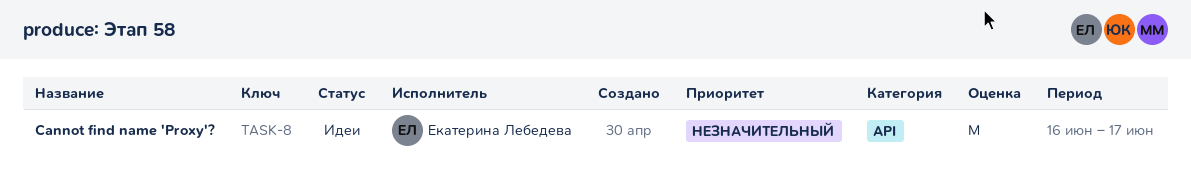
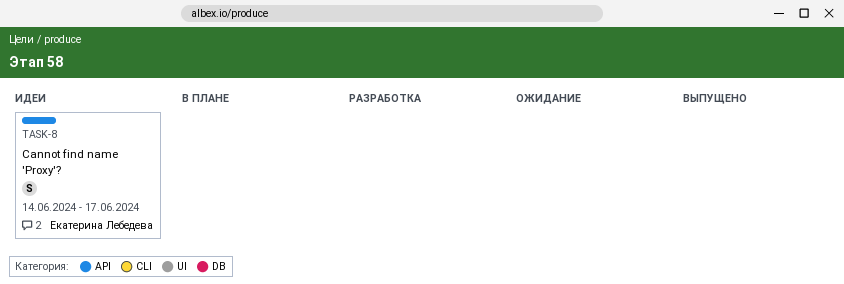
TASK-8, estimate: M -> S
TASK-8, start: Jun 16 -> Jun 14

